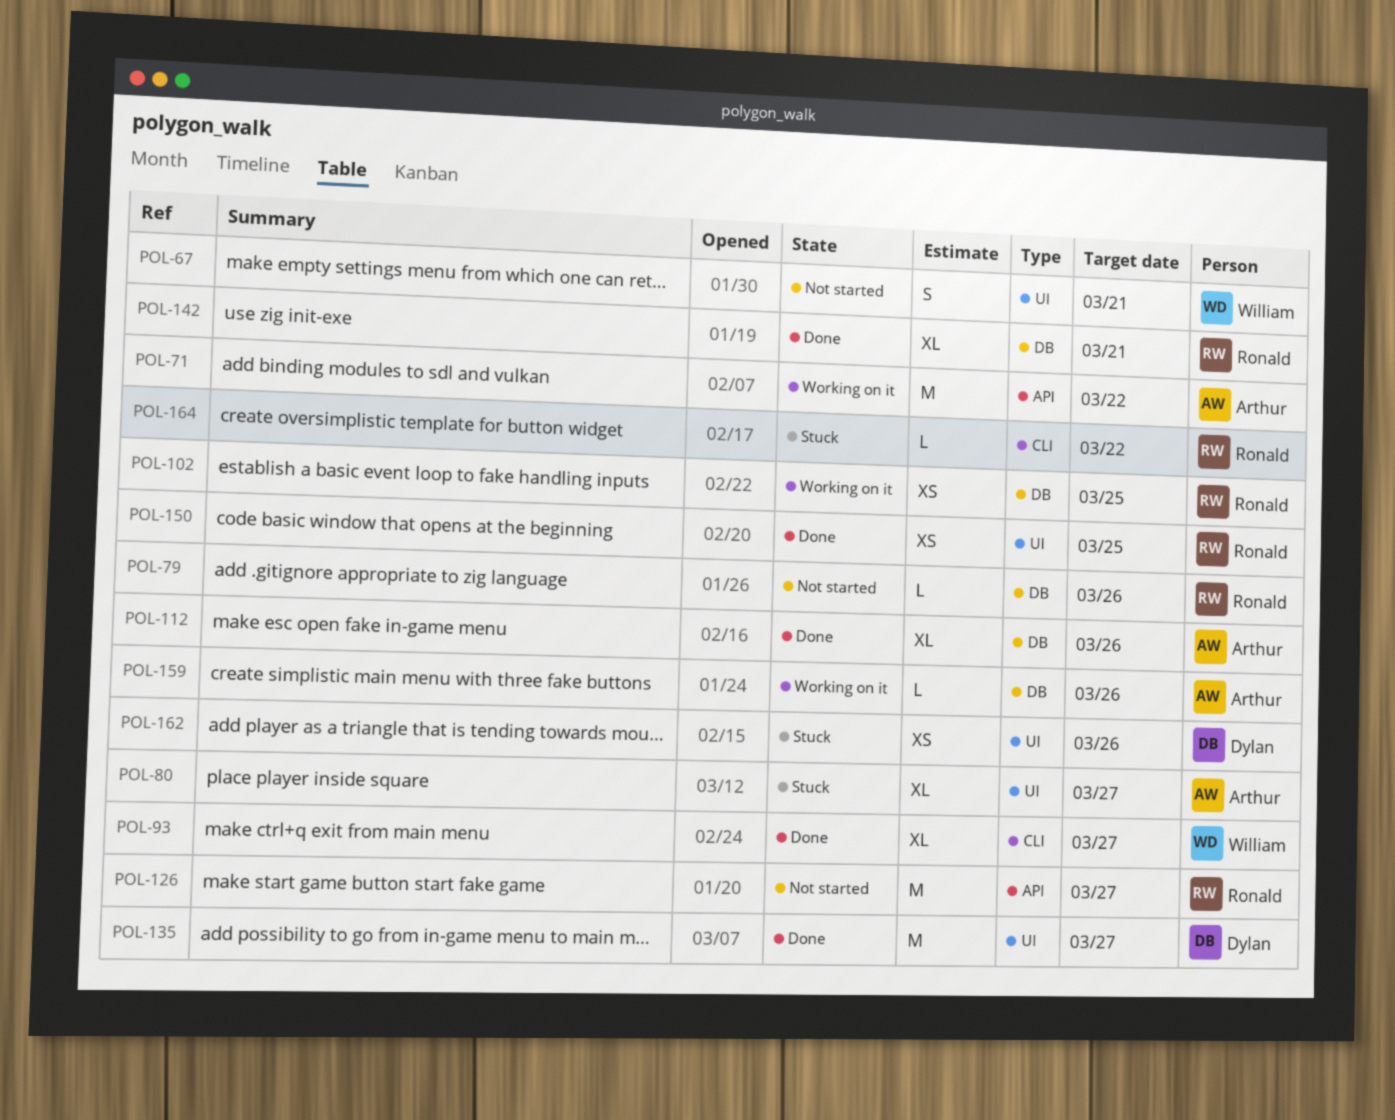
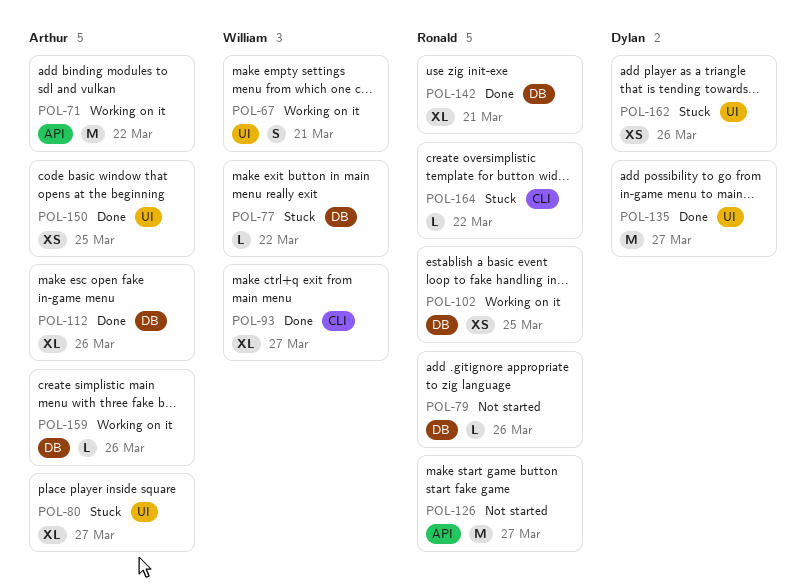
POL-67, status: Not started -> Working on it
POL-77: none -> present
POL-150, owner: Ronald -> Arthur

